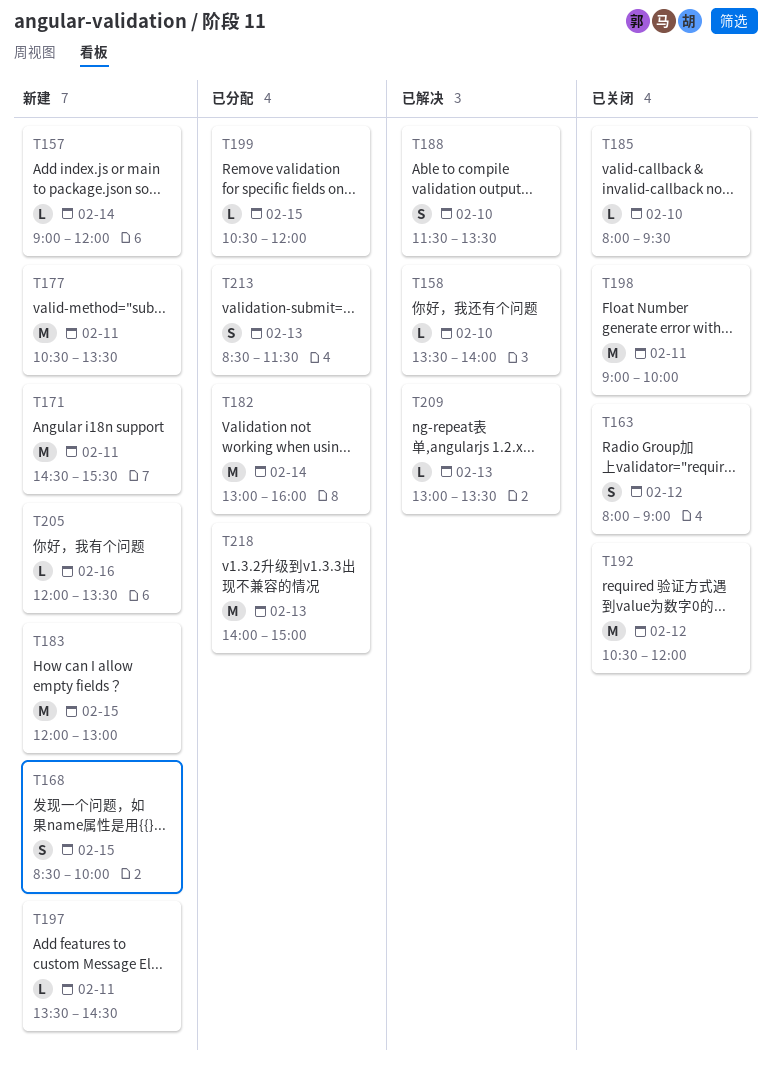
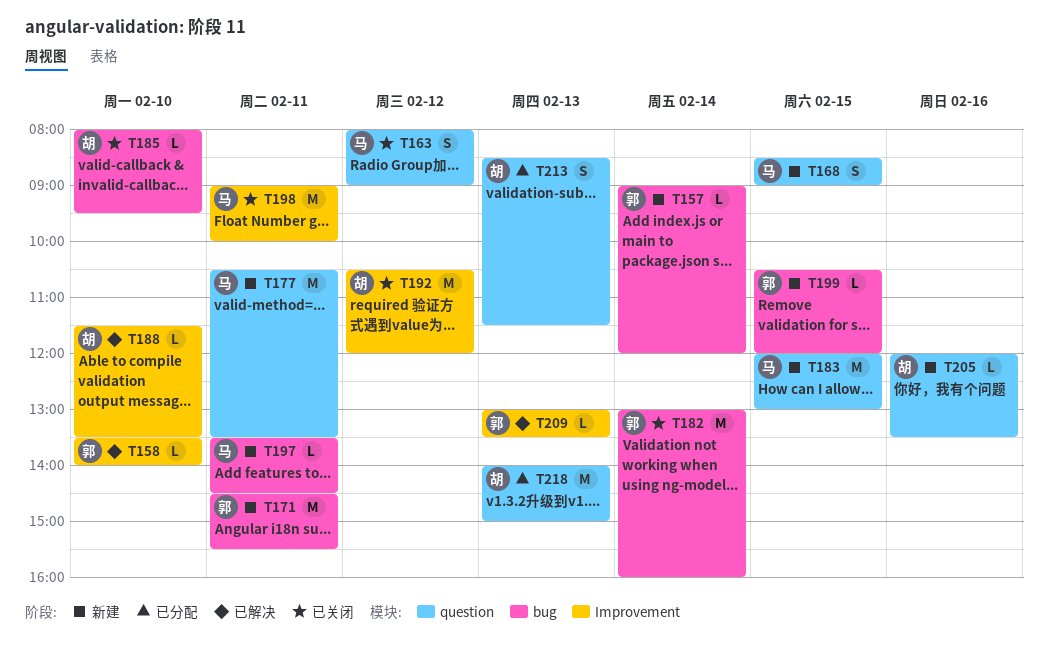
T168, ends: 10:00 -> 09:00
T182, status: 已分配 -> 已关闭
T188, estimate: S -> L
T199, status: 已分配 -> 新建

